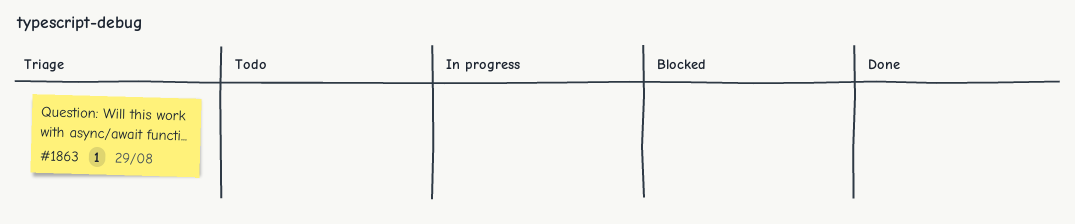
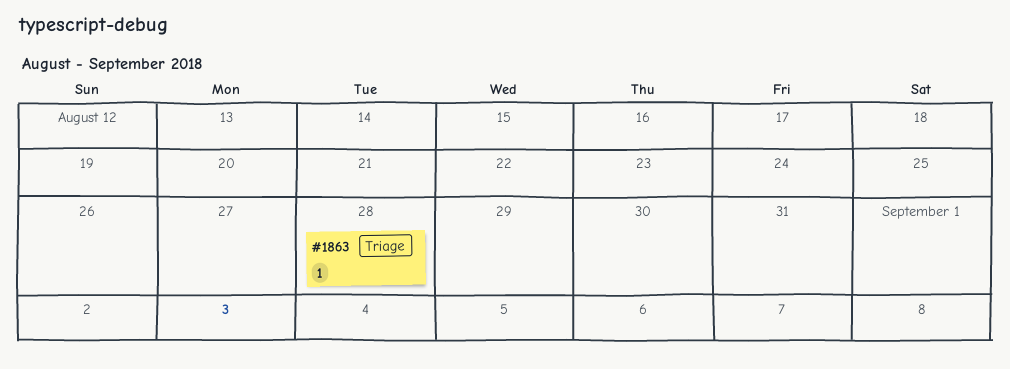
#1863, due: Aug 29 -> Aug 28

